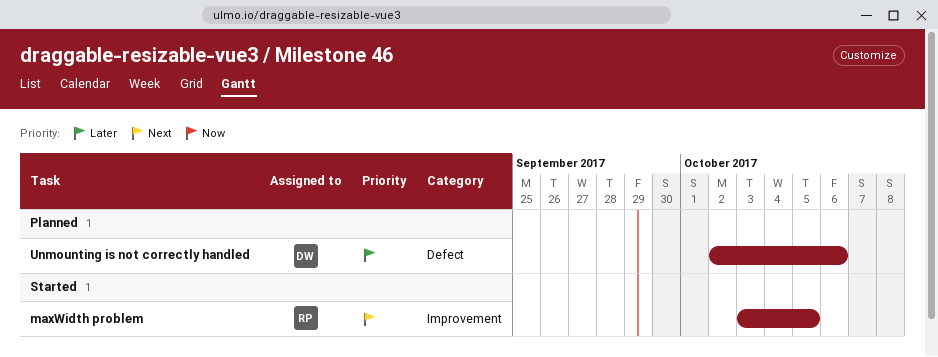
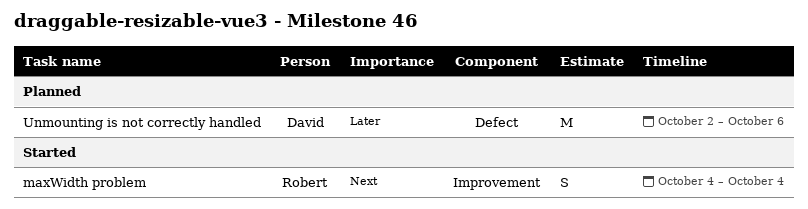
maxWidth problem, start: Oct 3 -> Oct 4
maxWidth problem, due: Oct 5 -> Oct 4

